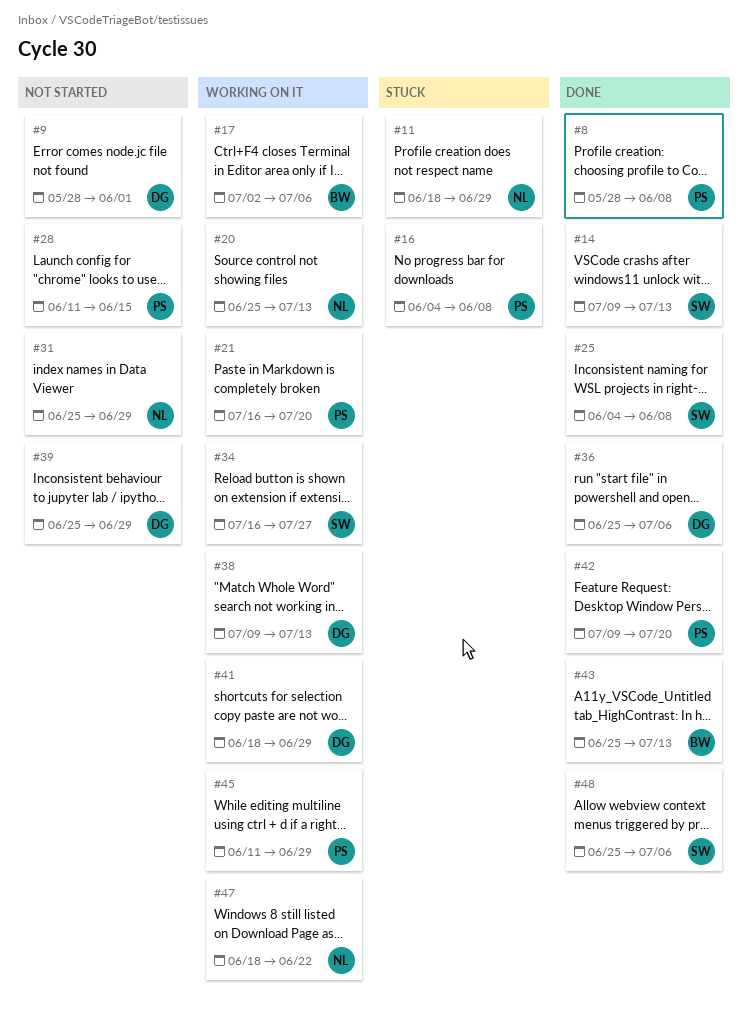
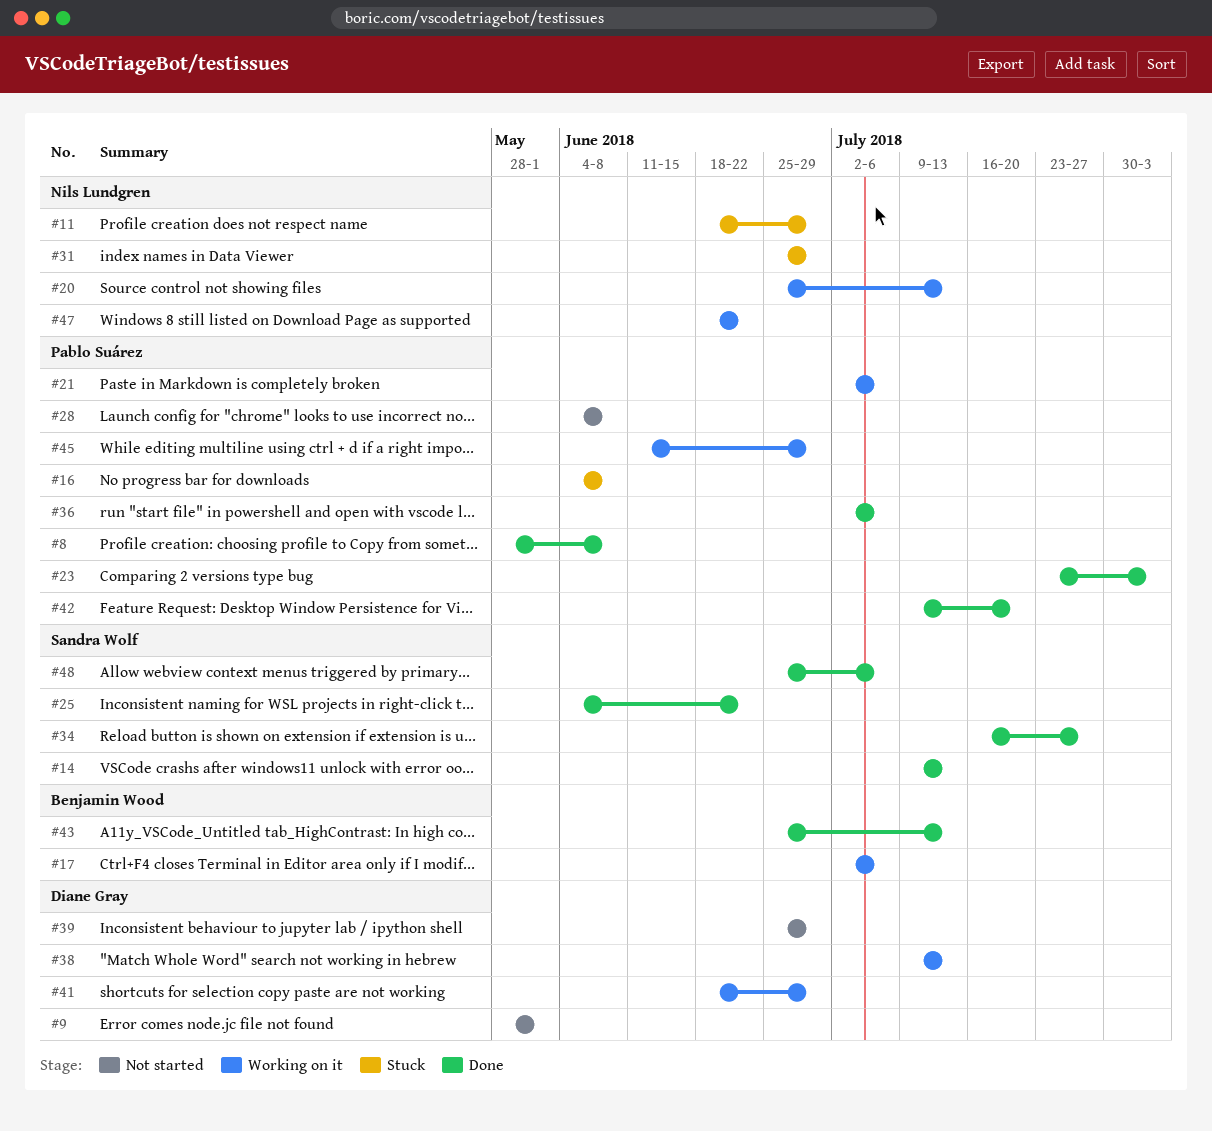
#21, start: Jul 16 -> Jul 2
#21, due: Jul 20 -> Jul 6
#23: none -> present
#25, due: Jun 8 -> Jun 22
#28, start: Jun 11 -> Jun 4
#28, due: Jun 15 -> Jun 8
#31, status: Not started -> Stuck
#34, status: Working on it -> Done
#36, owner: Diane Gray -> Pablo Suárez
#36, start: Jun 25 -> Jul 2

